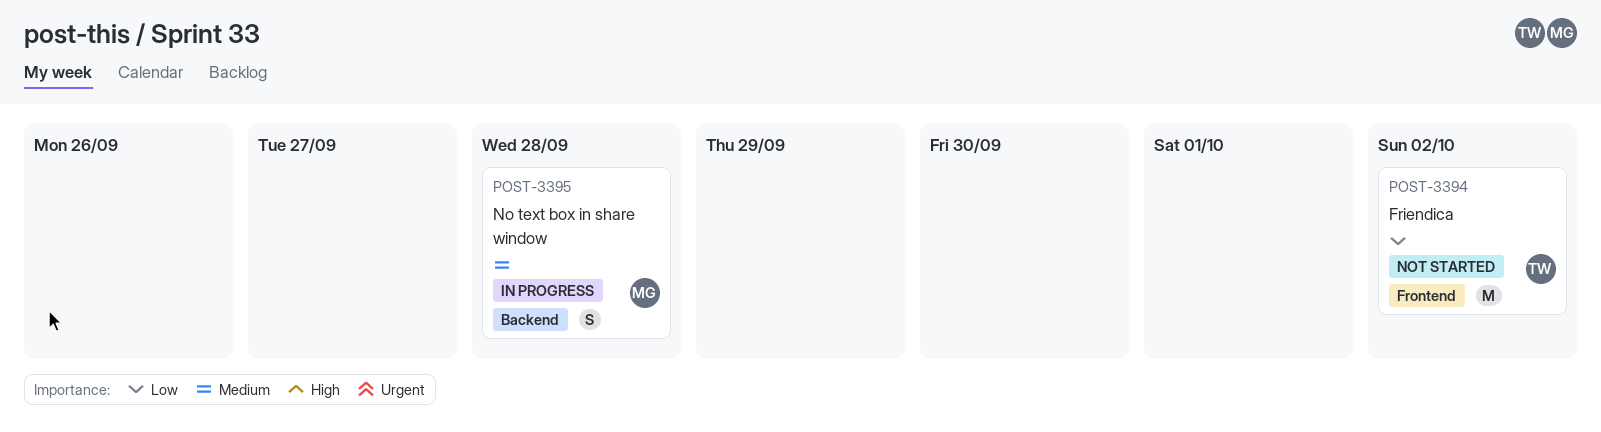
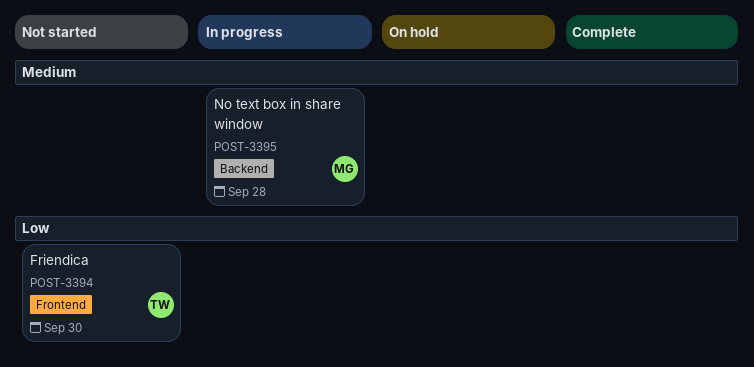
POST-3394, due: Oct 2 -> Sep 30

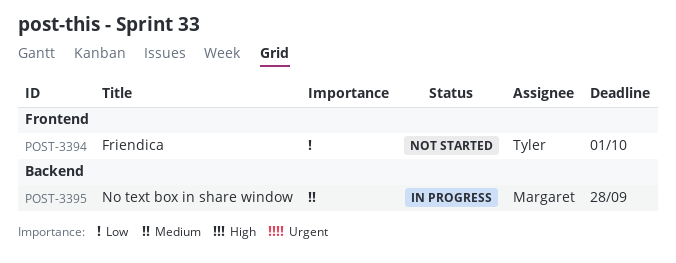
POST-3394, due: Sep 30 -> Oct 1

